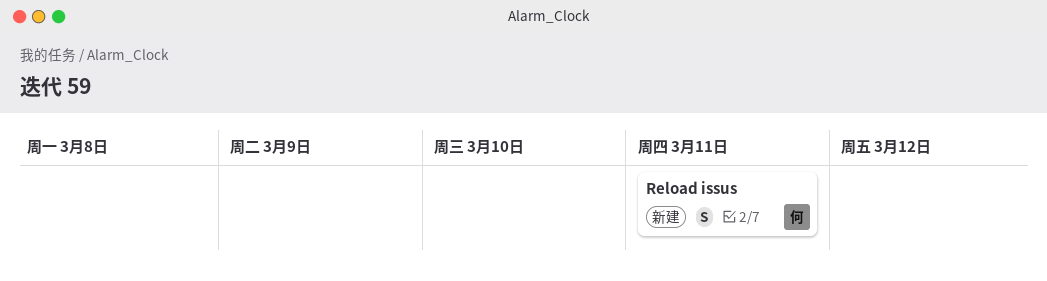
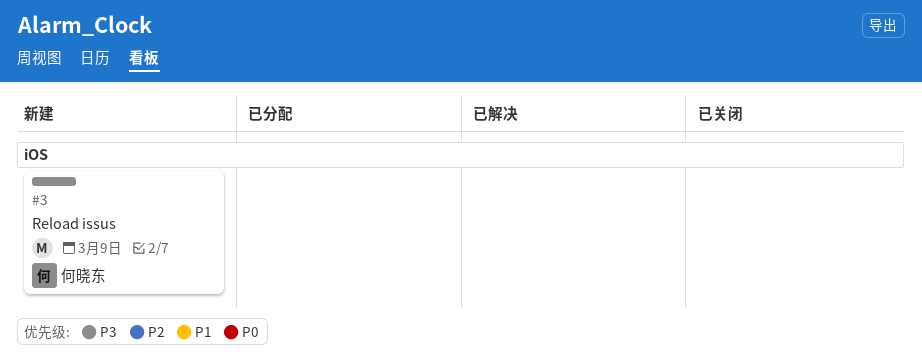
Reload issus, estimate: S -> M
Reload issus, due: Mar 11 -> Mar 9

